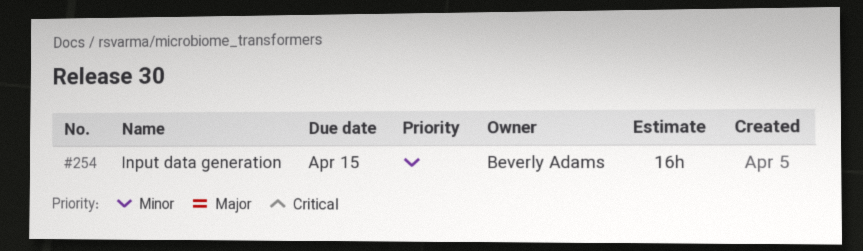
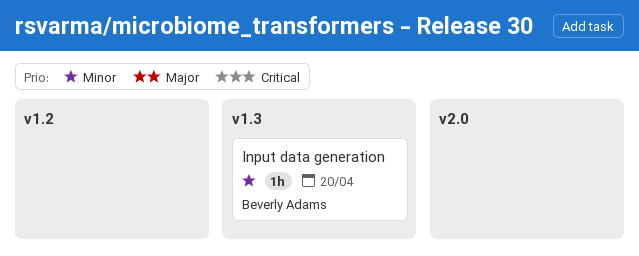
Input data generation, estimate: 16h -> 1h
Input data generation, due: Apr 15 -> Apr 20

